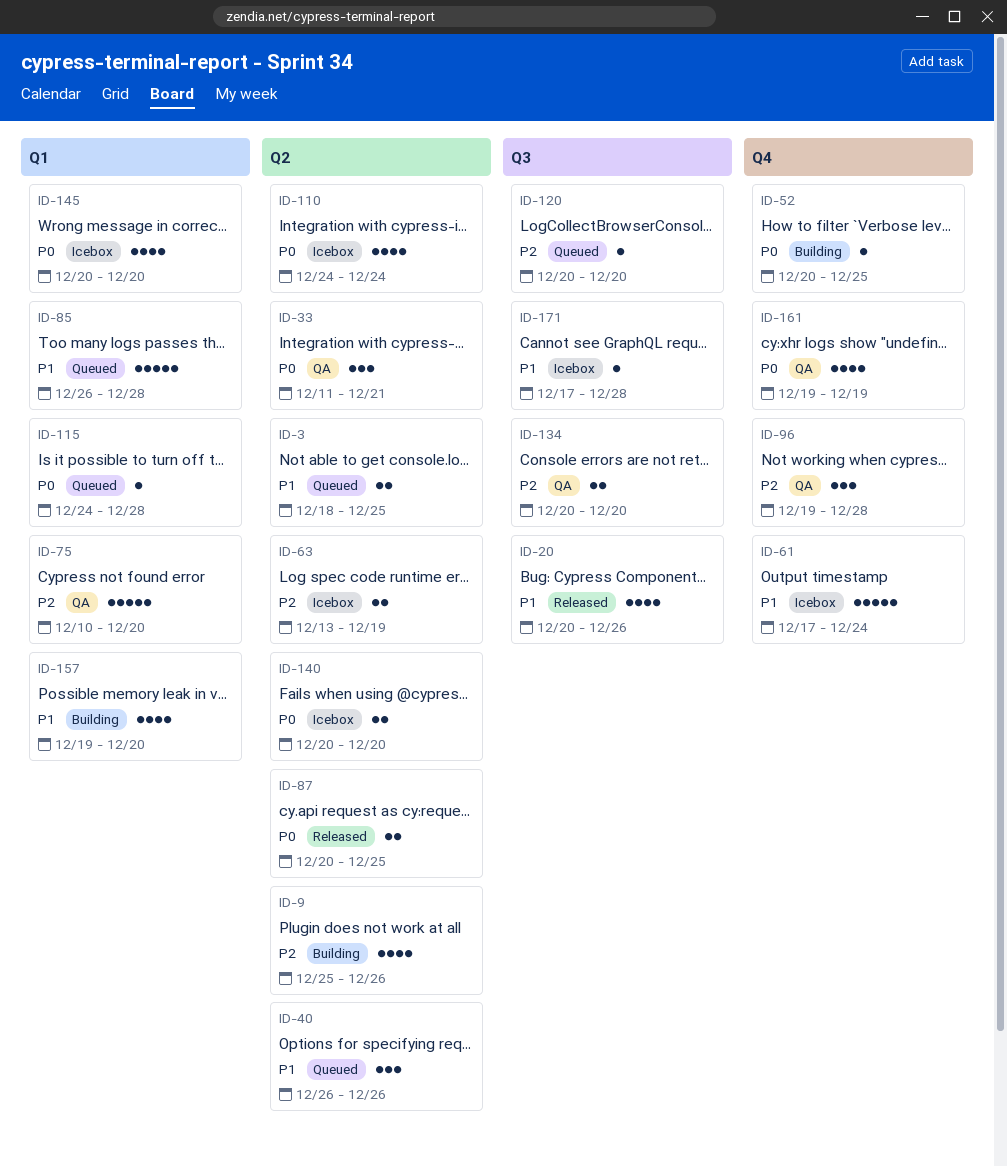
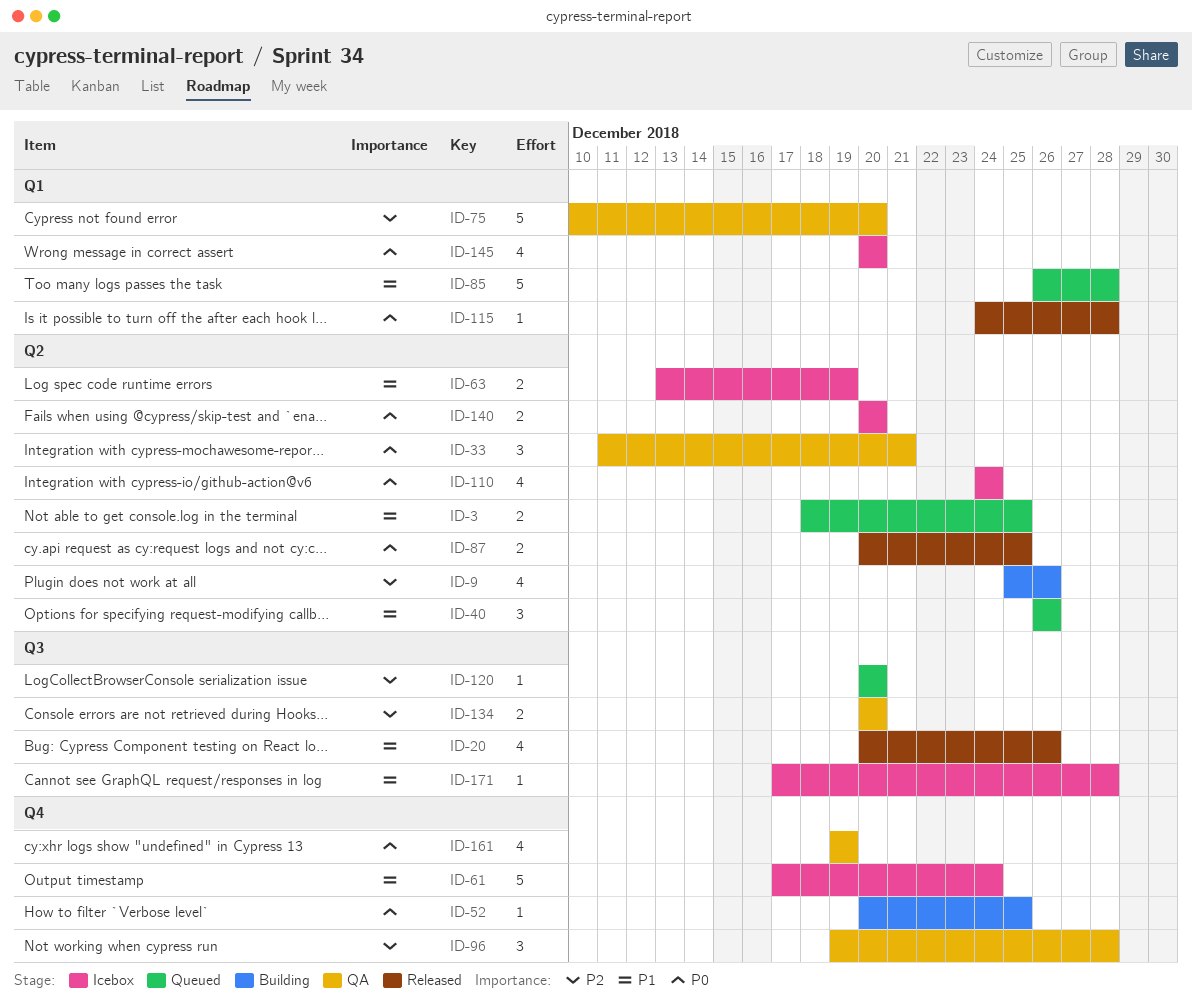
ID-63, priority: P2 -> P1
ID-115, status: Queued -> Released
ID-157: present -> none

